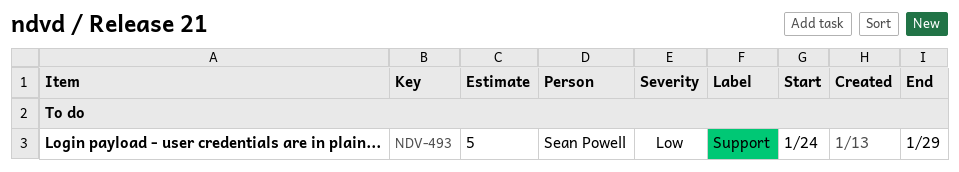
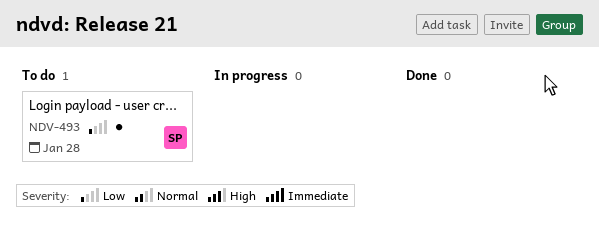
NDV-493, estimate: 5 -> 1
NDV-493, due: Jan 29 -> Jan 28

